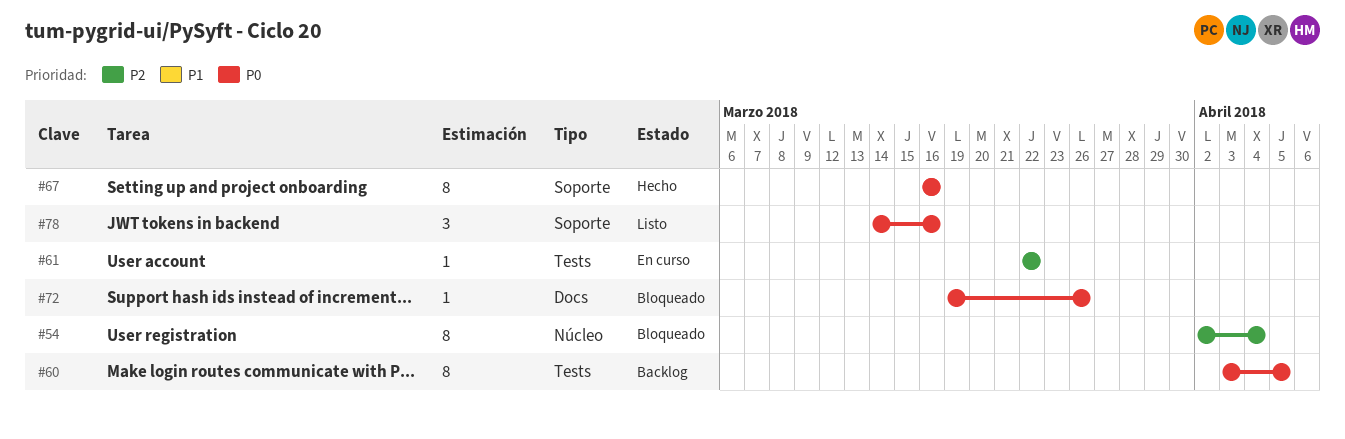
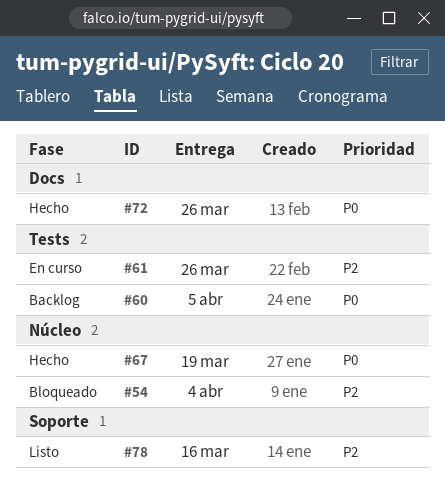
#61, due: Mar 22 -> Mar 26
#67, label: Soporte -> Núcleo
#67, due: Mar 16 -> Mar 19
#72, status: Bloqueado -> Hecho
#78, priority: P0 -> P2

